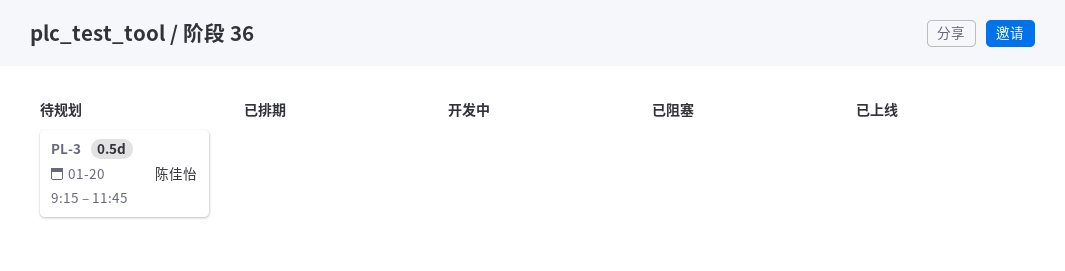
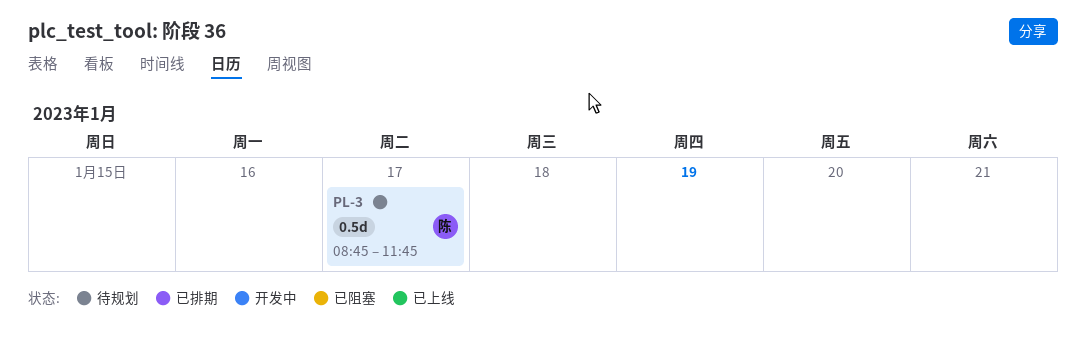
PL-3, day: Jan 20 -> Jan 17
PL-3, begins: 09:15 -> 08:45

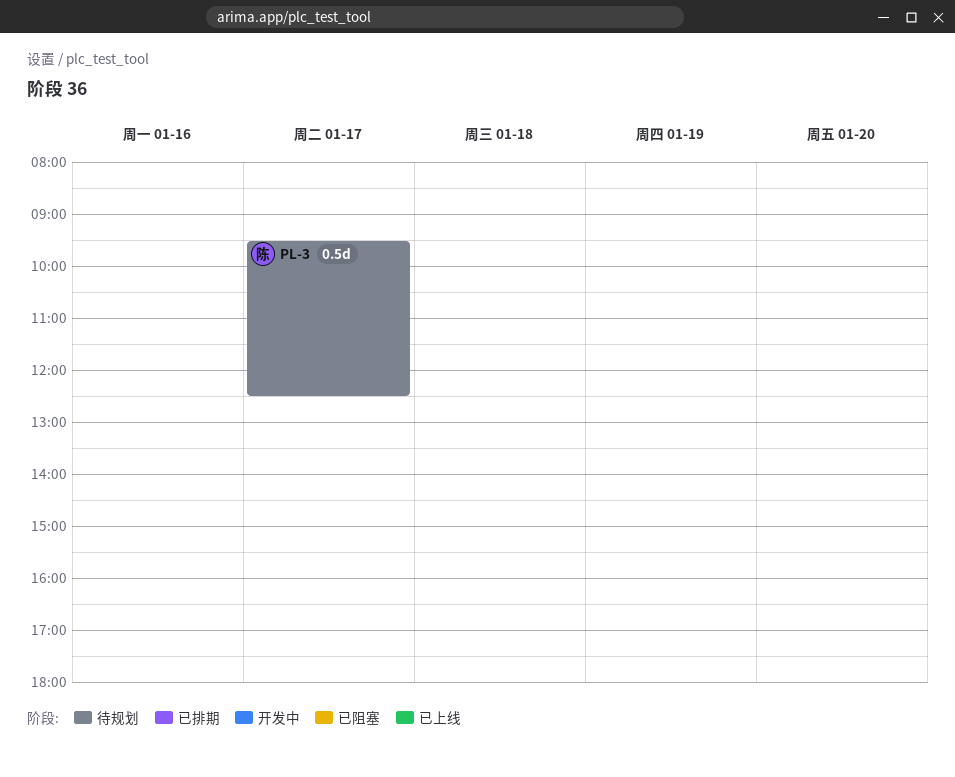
PL-3, begins: 08:45 -> 09:30
PL-3, ends: 11:45 -> 12:30

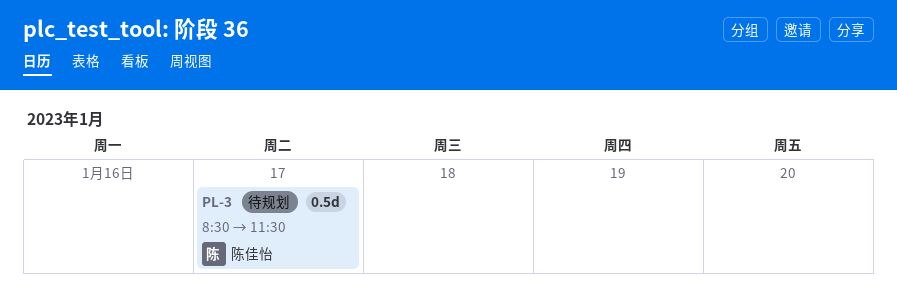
PL-3, begins: 09:30 -> 08:30
PL-3, ends: 12:30 -> 11:30

